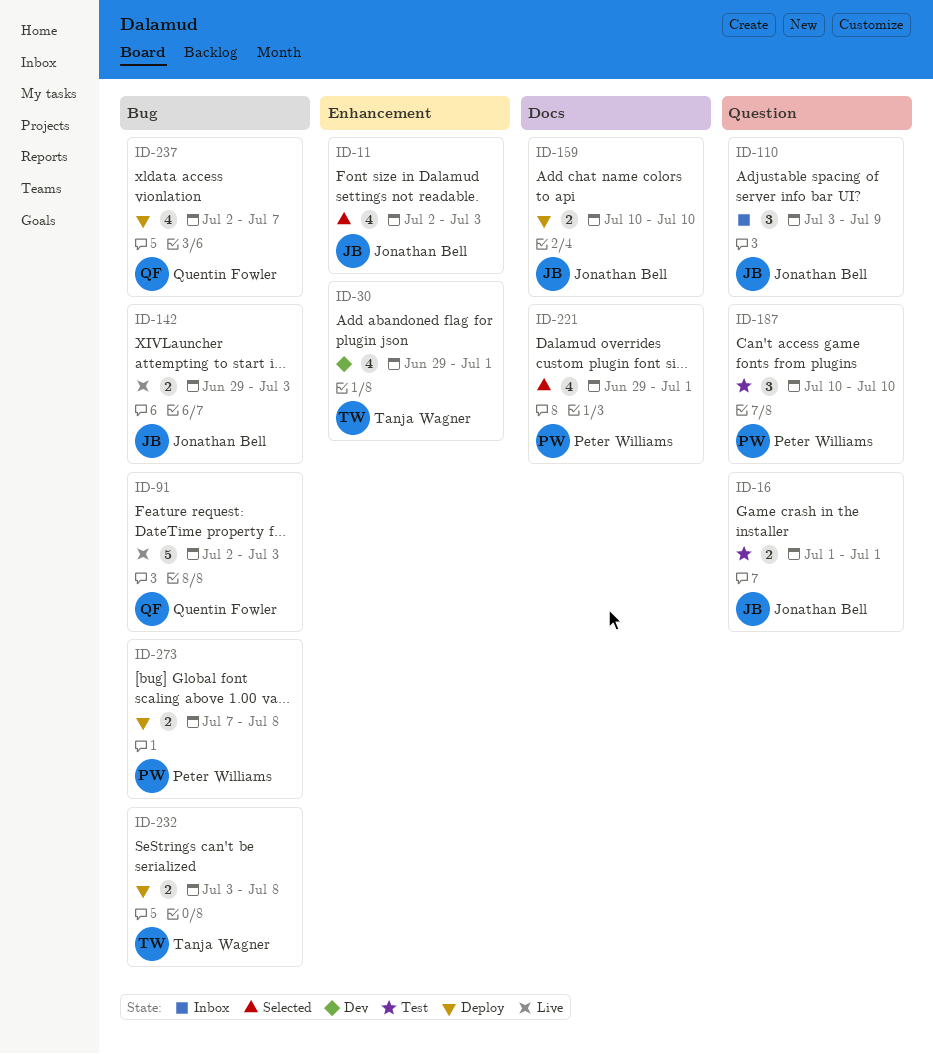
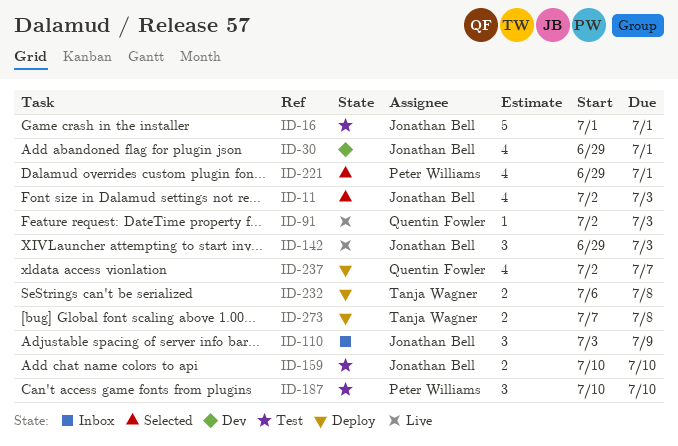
ID-16, estimate: 2 -> 5
ID-30, owner: Tanja Wagner -> Jonathan Bell
ID-91, estimate: 5 -> 1
ID-142, estimate: 2 -> 3
ID-159, status: Deploy -> Test
ID-232, start: Jul 3 -> Jul 6
ID-273, owner: Peter Williams -> Tanja Wagner

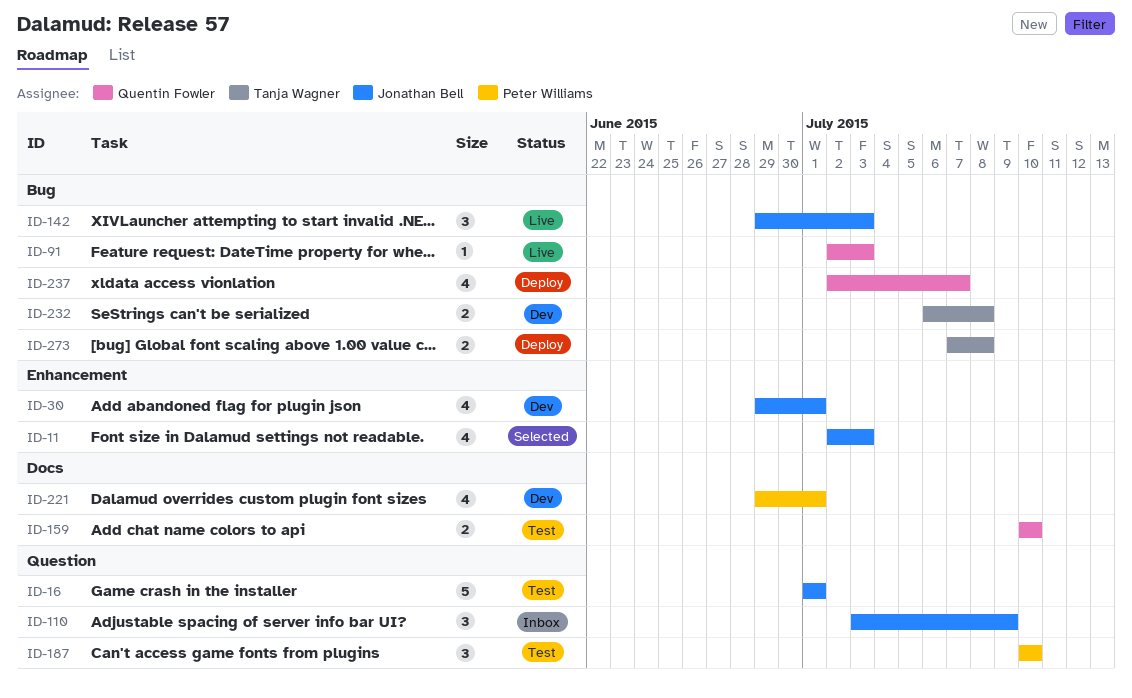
ID-159, owner: Jonathan Bell -> Quentin Fowler
ID-221, status: Selected -> Dev
ID-232, status: Deploy -> Dev

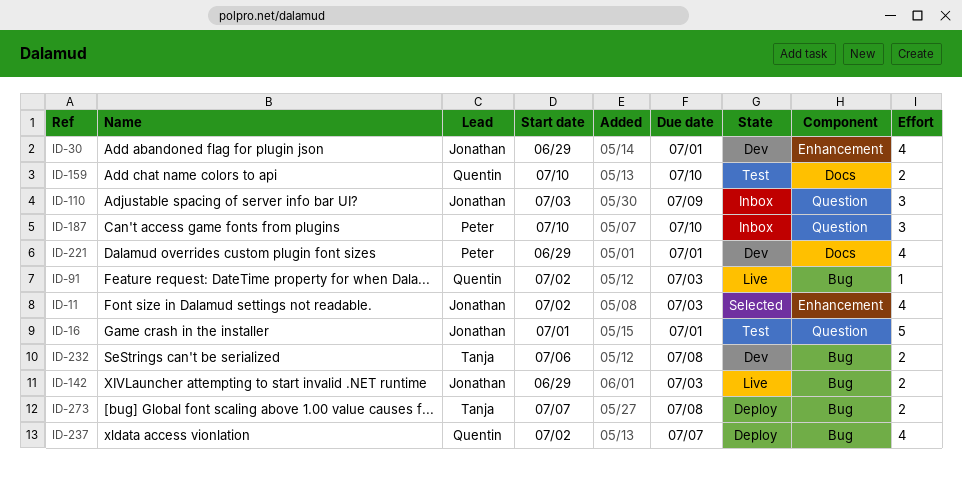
ID-142, estimate: 3 -> 2
ID-187, status: Test -> Inbox

